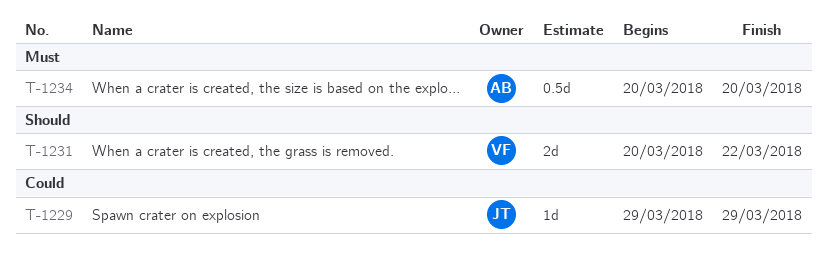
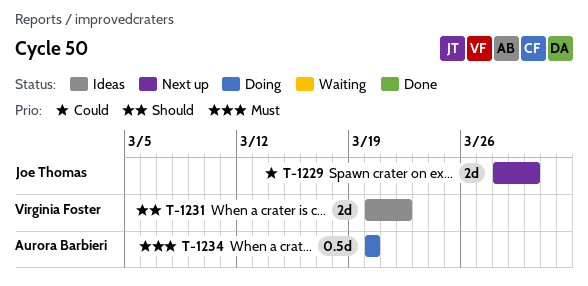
T-1229, estimate: 1d -> 2d
T-1229, start: Mar 29 -> Mar 28
T-1229, due: Mar 29 -> Mar 30

